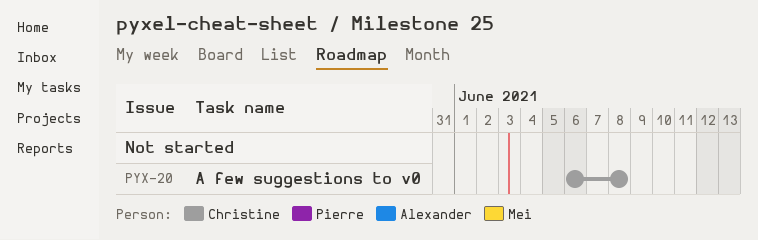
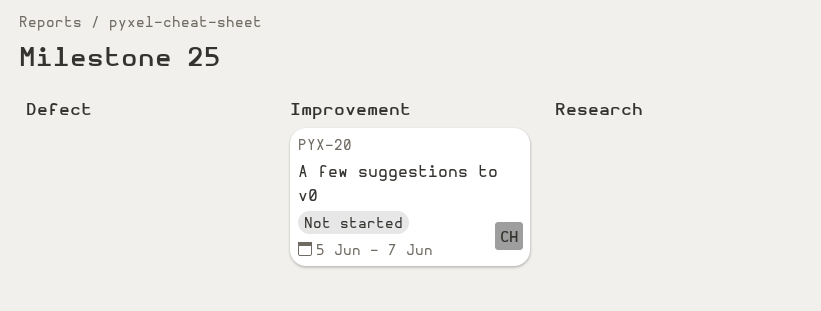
PYX-20, start: Jun 6 -> Jun 5
PYX-20, due: Jun 8 -> Jun 7

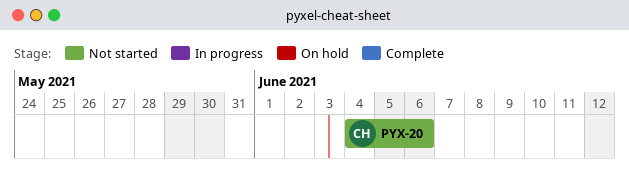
PYX-20, start: Jun 5 -> Jun 4
PYX-20, due: Jun 7 -> Jun 6

